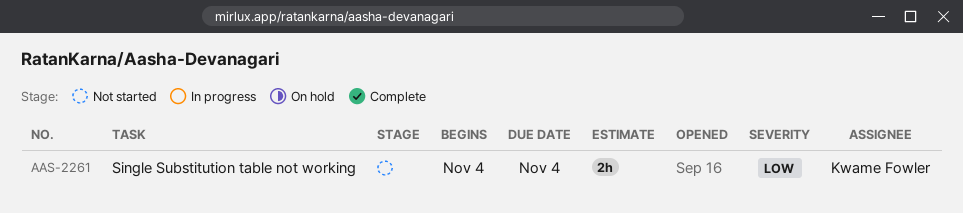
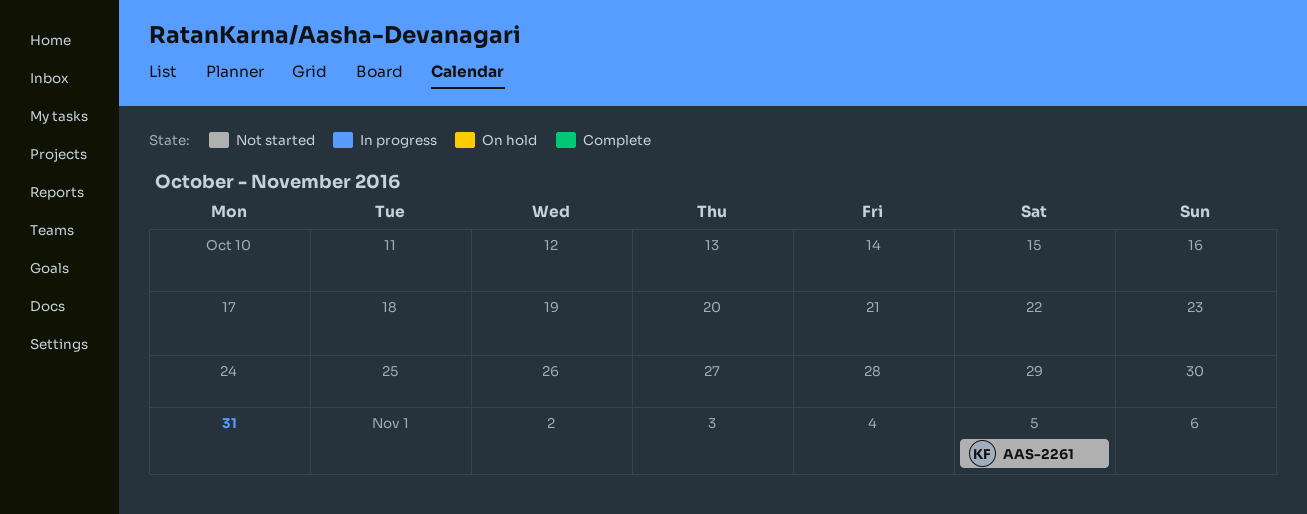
AAS-2261, start: Nov 4 -> Nov 5
AAS-2261, due: Nov 4 -> Nov 5

